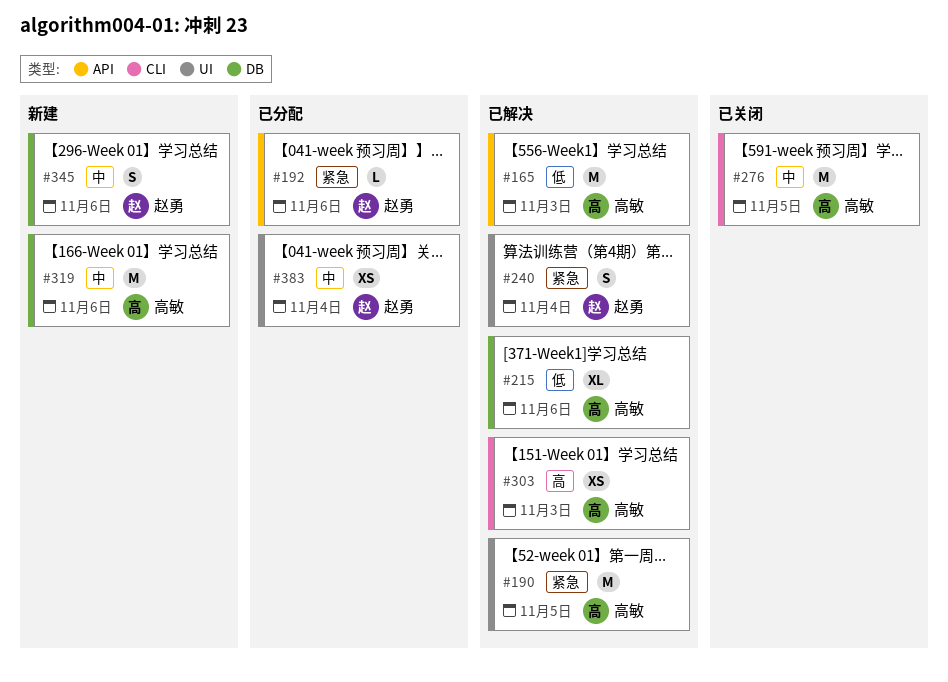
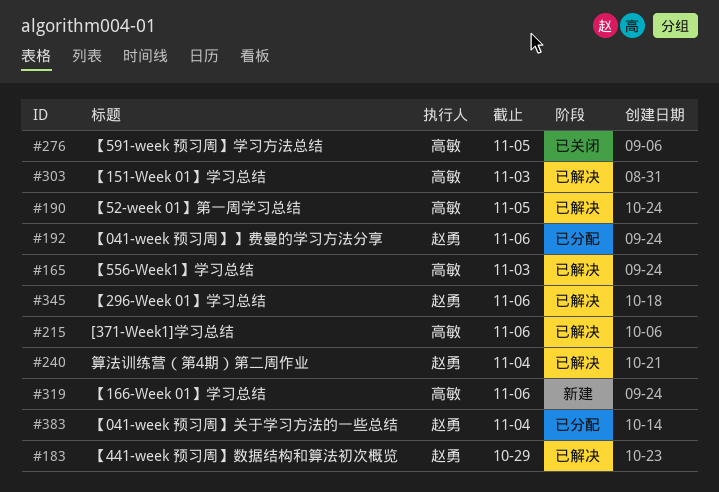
#183: none -> present
#345, status: 新建 -> 已解决

